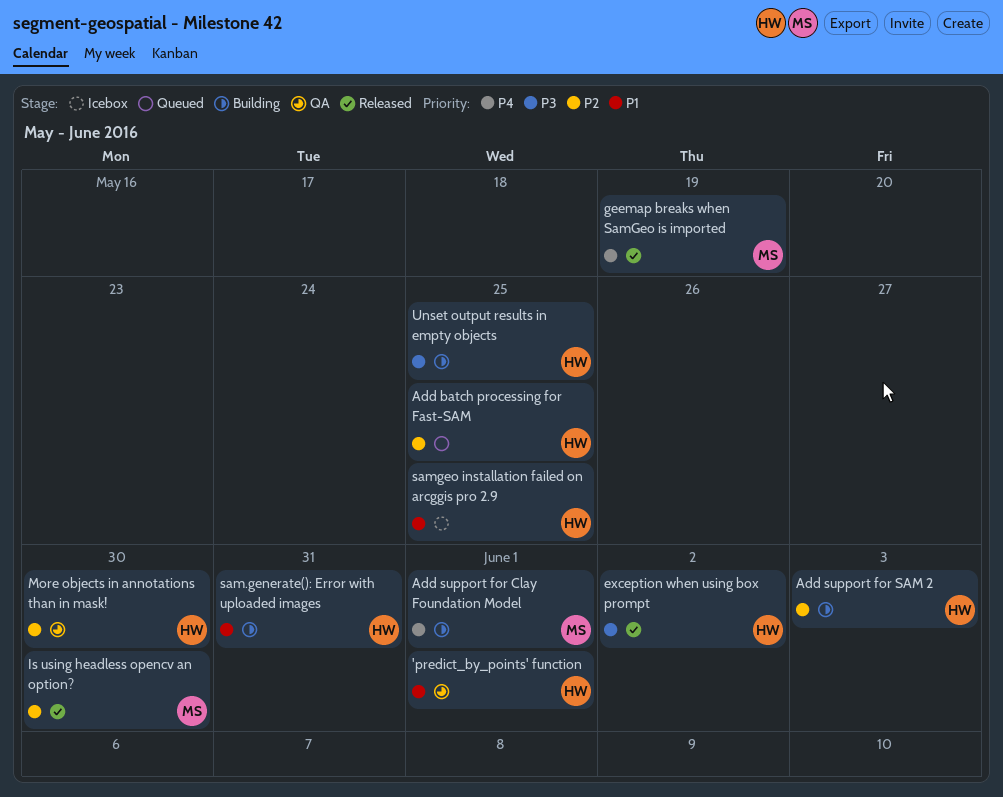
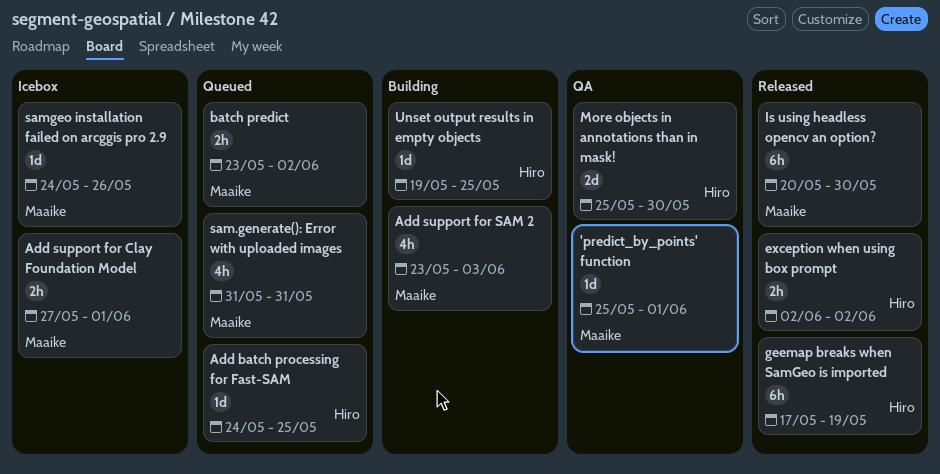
'predict_by_points' function, owner: Hiro -> Maaike
Add support for Clay Foundation Model, status: Building -> Icebox
Add support for SAM 2, owner: Hiro -> Maaike
batch predict: none -> present
geemap breaks when SamGeo is imported, owner: Maaike -> Hiro
sam.generate(): Error with uploaded images, status: Building -> Queued
sam.generate(): Error with uploaded images, owner: Hiro -> Maaike
samgeo installation failed on arcggis pro 2.9, owner: Hiro -> Maaike
samgeo installation failed on arcggis pro 2.9, due: May 25 -> May 26

